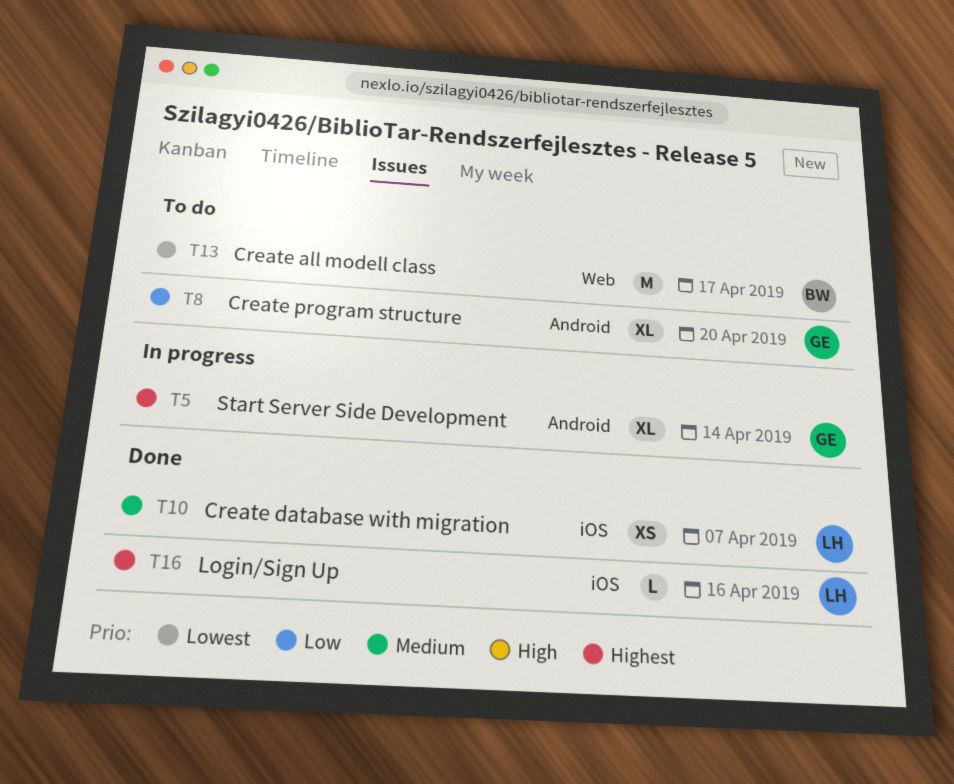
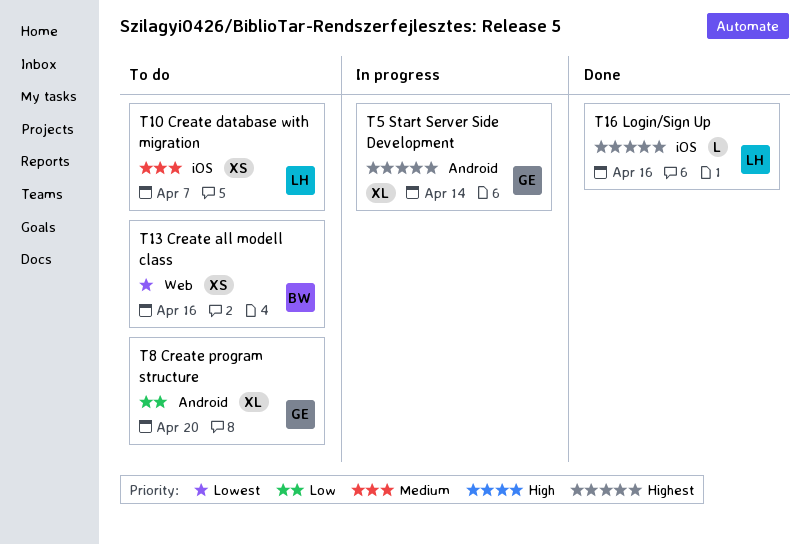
T10, status: Done -> To do
T13, estimate: M -> XS
T13, due: Apr 17 -> Apr 16

